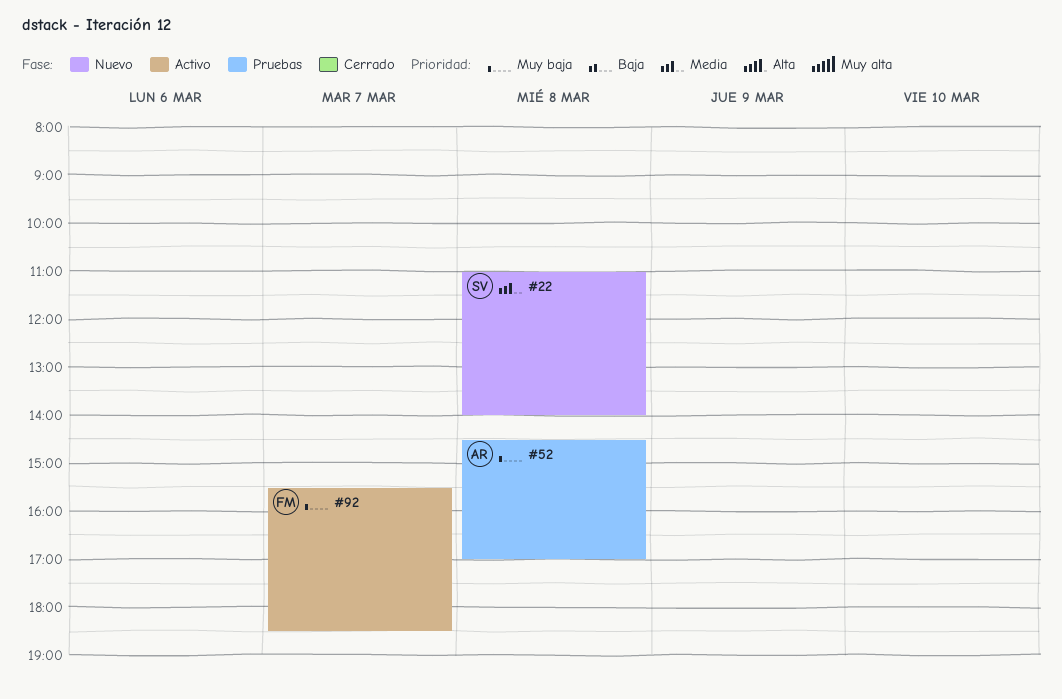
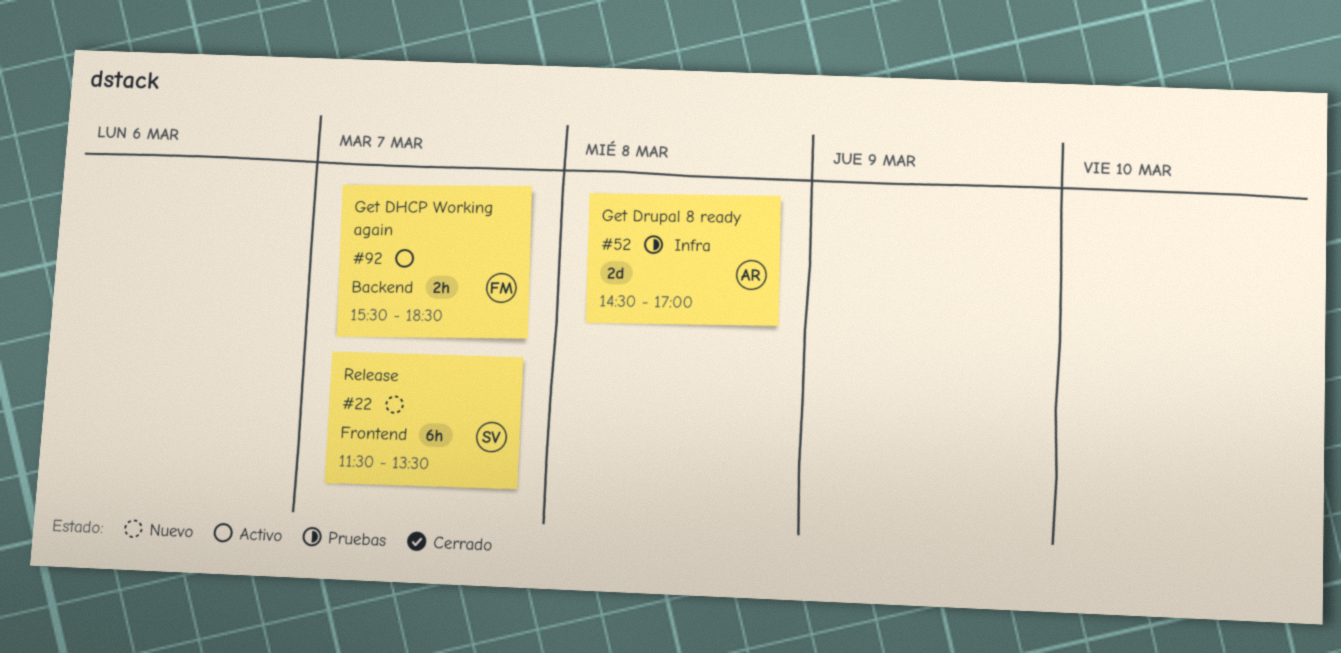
#22, day: Mar 8 -> Mar 7
#22, begins: 11:00 -> 11:30
#22, ends: 14:00 -> 13:30

